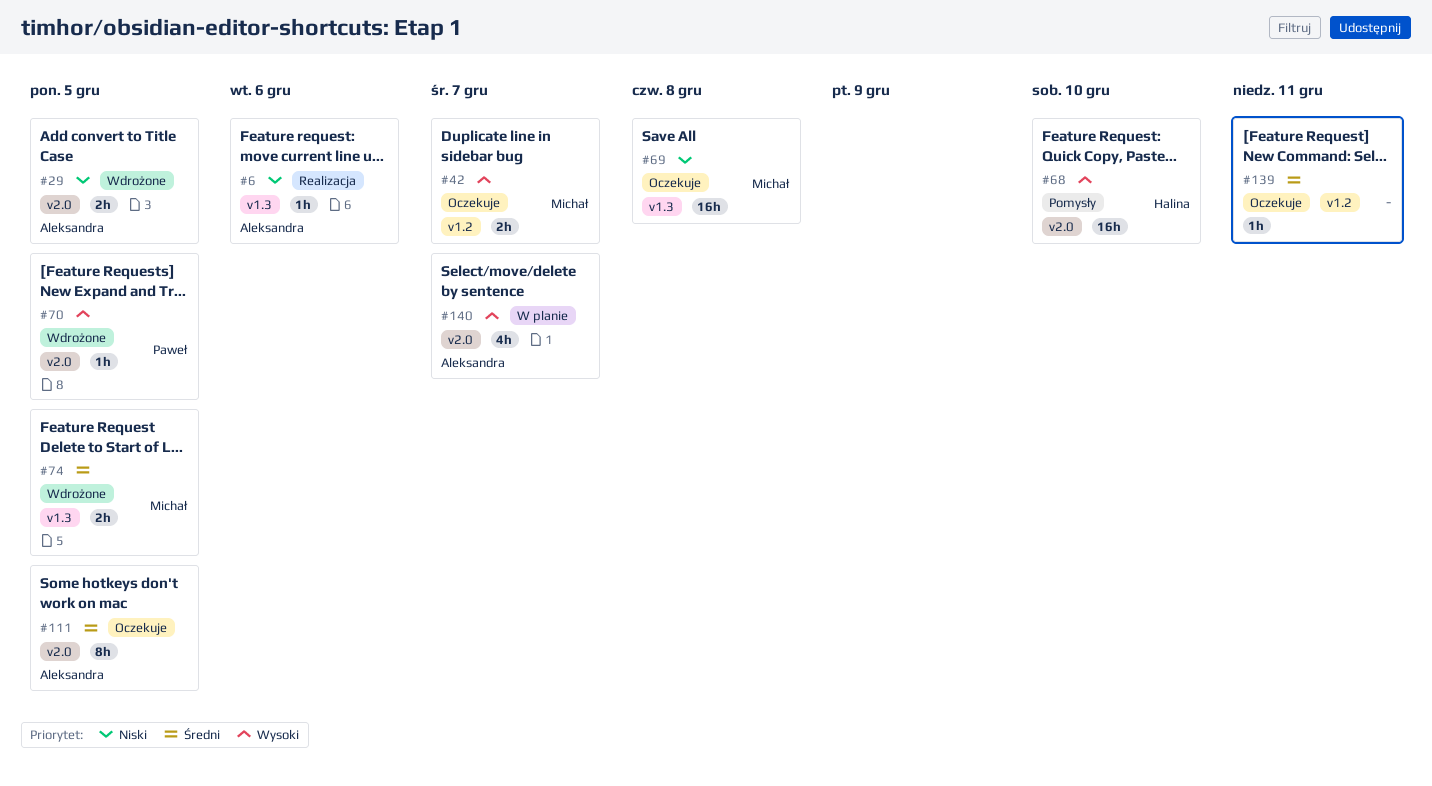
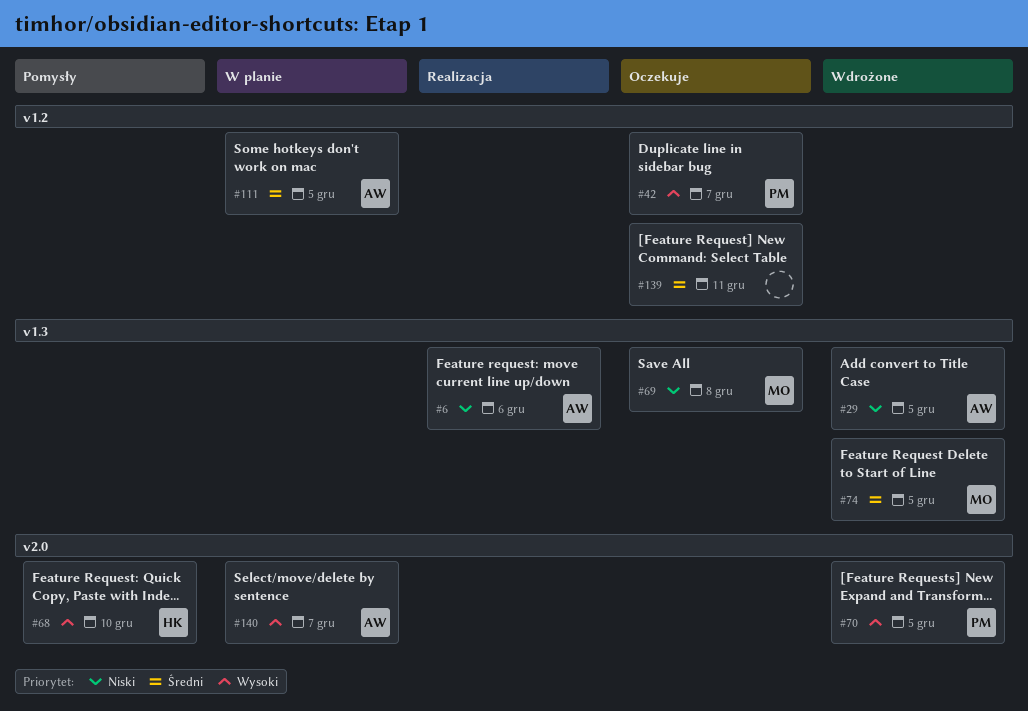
#29, label: v2.0 -> v1.3
#42, owner: Michał -> Paweł
#111, status: Oczekuje -> W planie
#111, label: v2.0 -> v1.2

